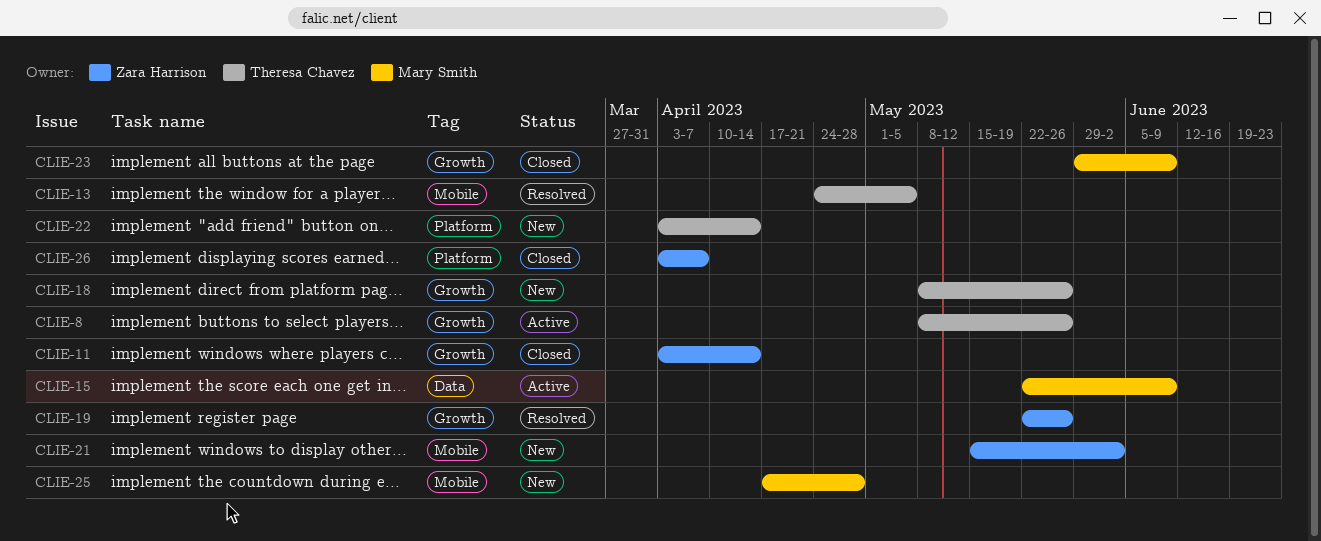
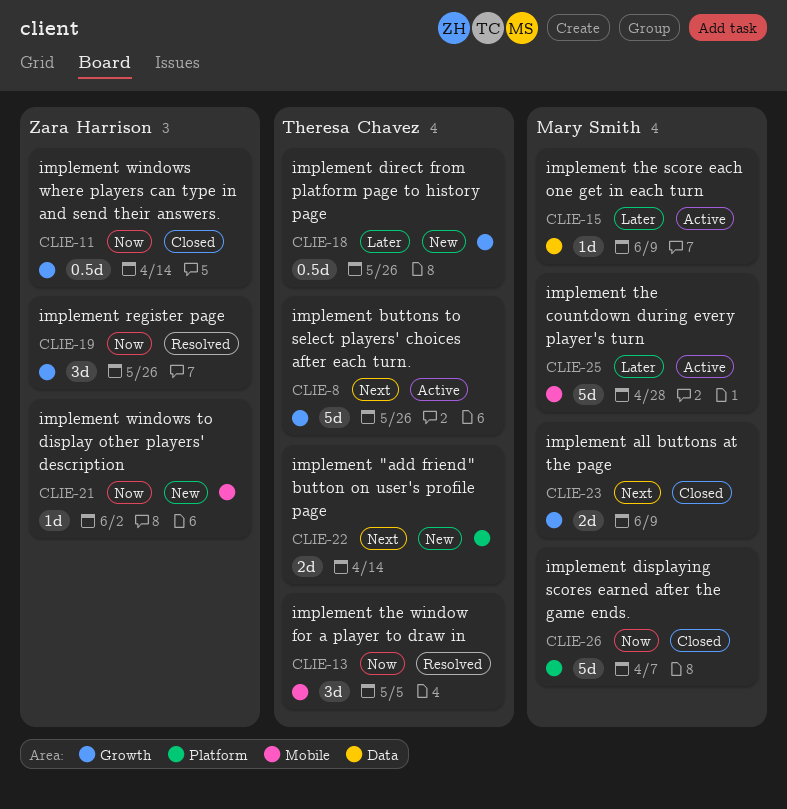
CLIE-25, status: New -> Active
CLIE-26, owner: Zara Harrison -> Mary Smith

